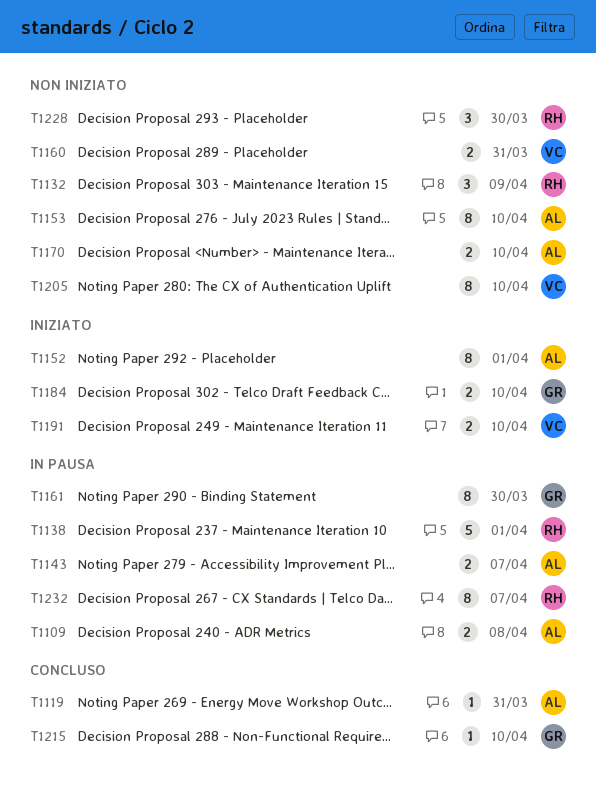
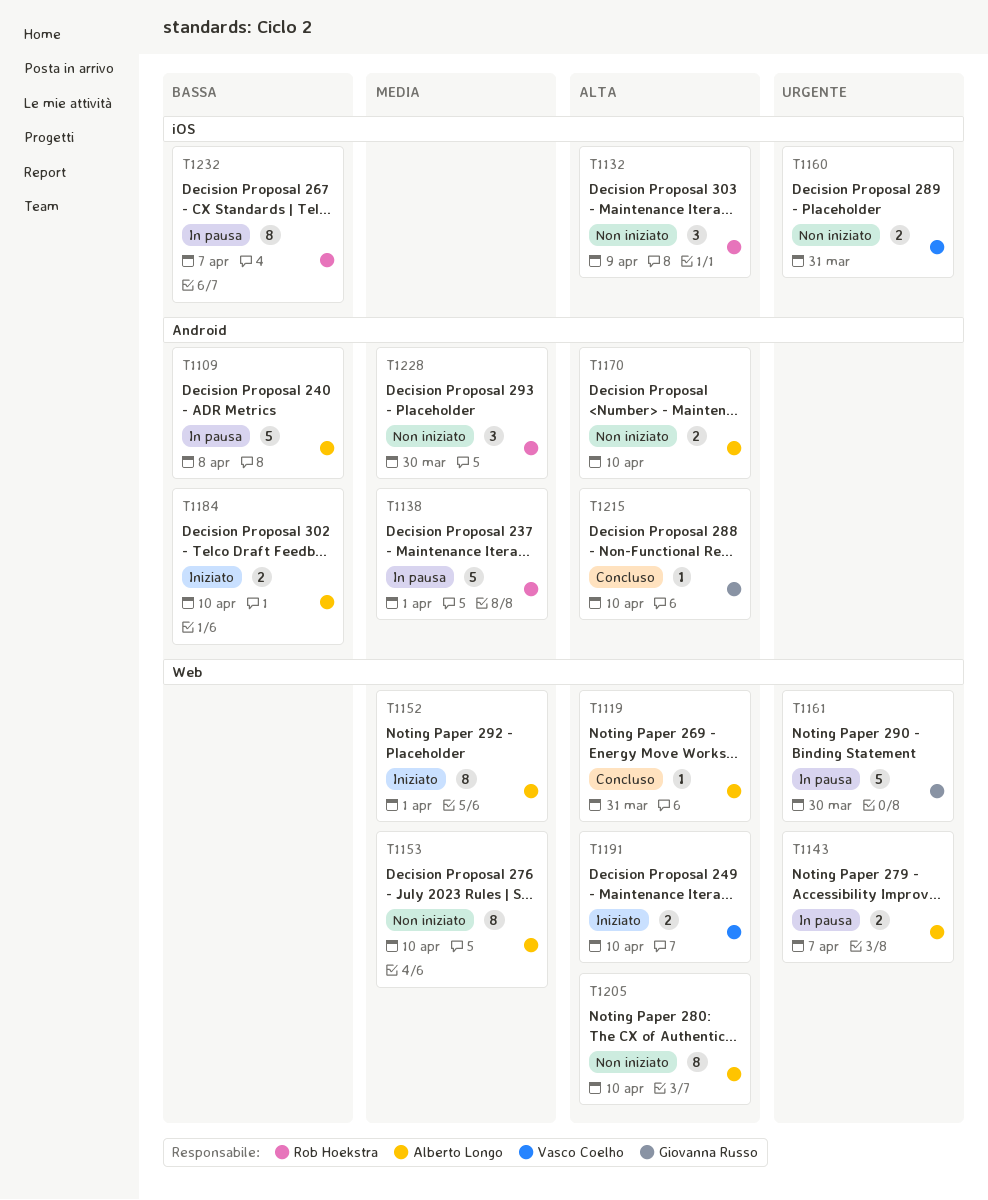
T1109, estimate: 2 -> 5
T1161, estimate: 8 -> 5
T1184, owner: Giovanna Russo -> Alberto Longo
T1205, owner: Vasco Coelho -> Alberto Longo

